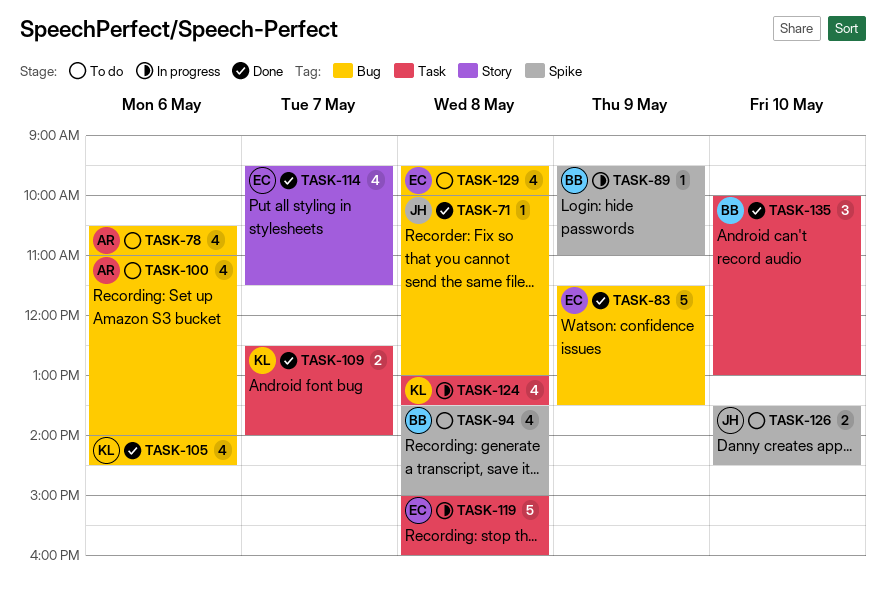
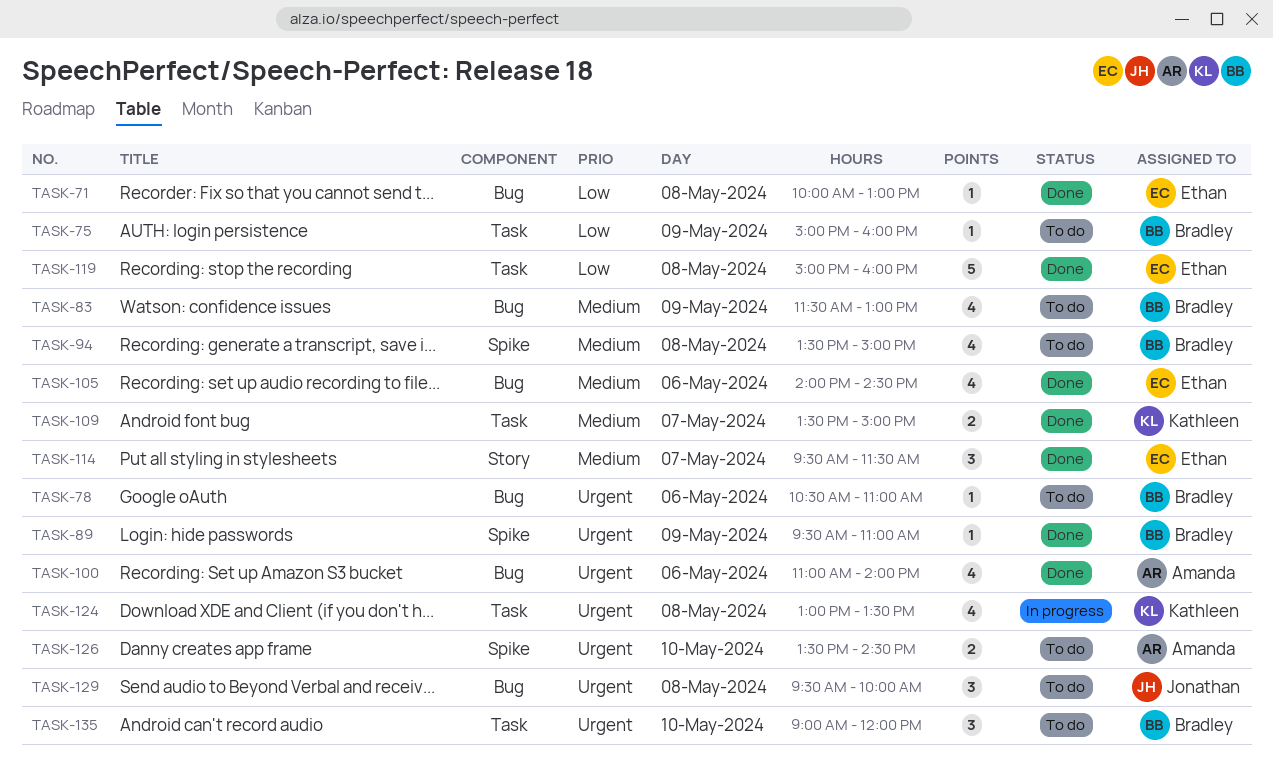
TASK-71, owner: Jonathan -> Ethan
TASK-75: none -> present
TASK-78, owner: Amanda -> Bradley
TASK-78, estimate: 4 -> 1
TASK-83, status: Done -> To do
TASK-83, owner: Ethan -> Bradley
TASK-83, estimate: 5 -> 4
TASK-83, ends: 13:30 -> 13:00
TASK-89, status: In progress -> Done
TASK-100, status: To do -> Done
TASK-105, owner: Kathleen -> Ethan
TASK-109, begins: 12:30 -> 13:30
TASK-109, ends: 14:00 -> 15:00
TASK-114, estimate: 4 -> 3
TASK-119, status: In progress -> Done
TASK-126, owner: Jonathan -> Amanda
TASK-129, owner: Ethan -> Jonathan
TASK-129, estimate: 4 -> 3
TASK-135, status: Done -> To do
TASK-135, begins: 10:00 -> 09:00
TASK-135, ends: 13:00 -> 12:00

